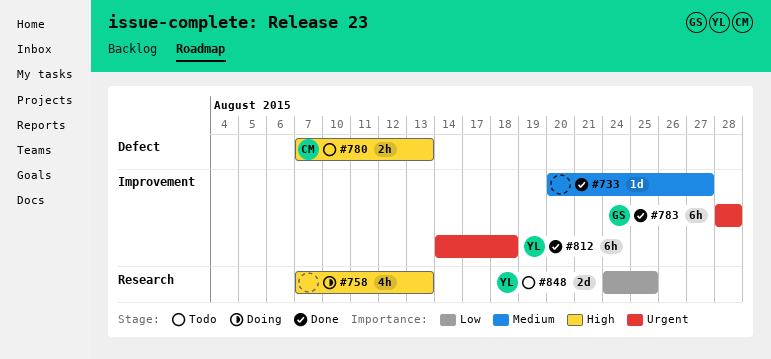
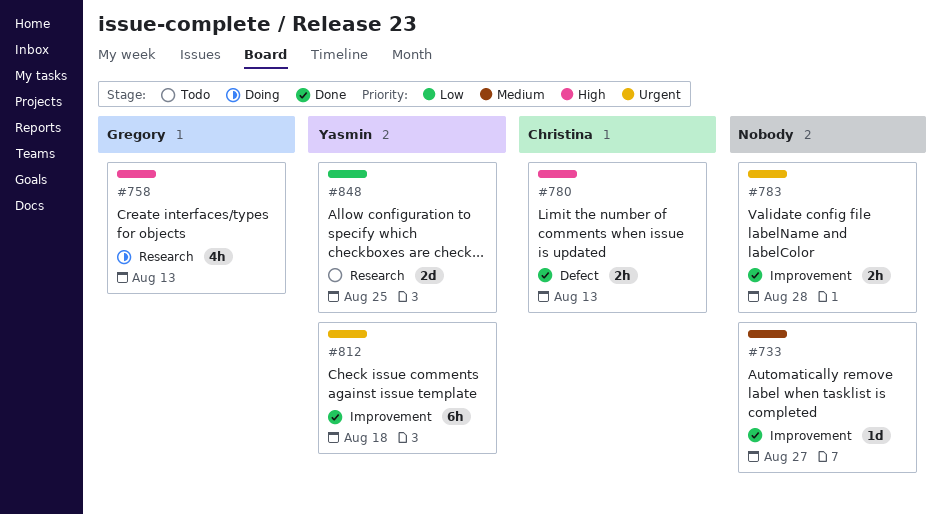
#758, owner: none -> Gregory
#780, status: Todo -> Done
#783, owner: Gregory -> none
#783, estimate: 6h -> 2h

